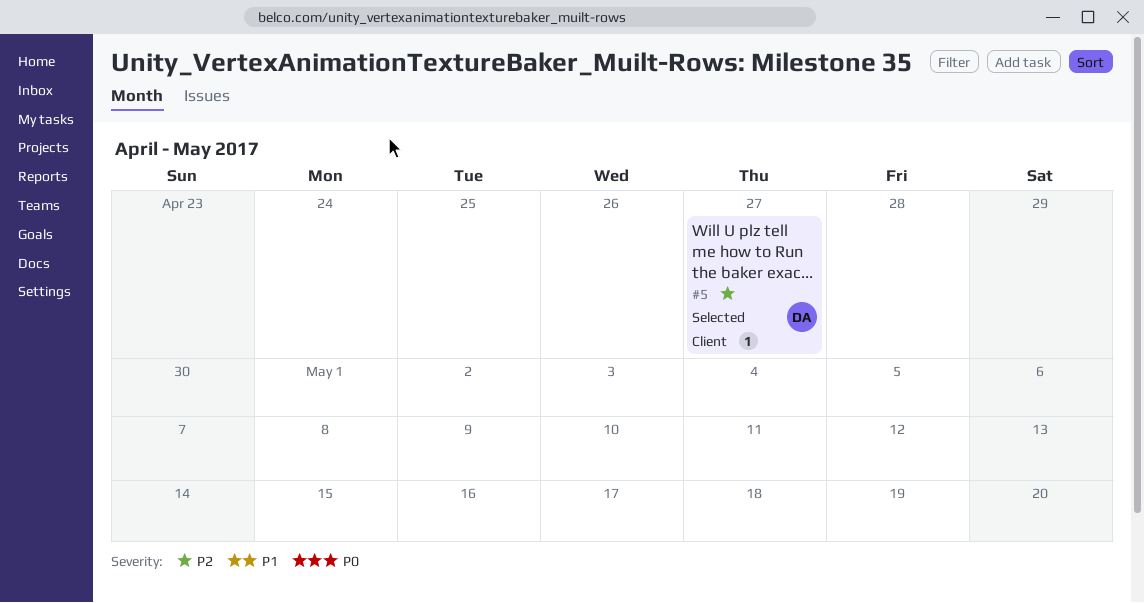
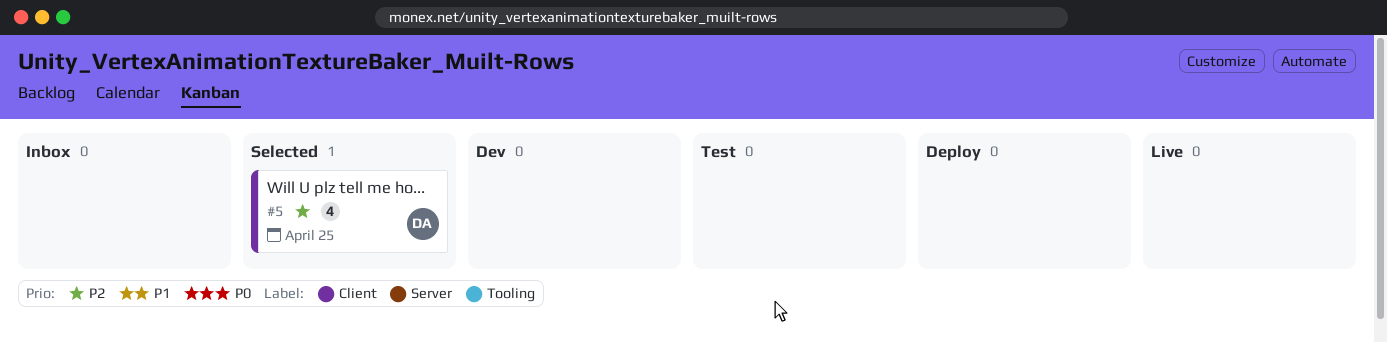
#5, estimate: 1 -> 4
#5, due: Apr 27 -> Apr 25

